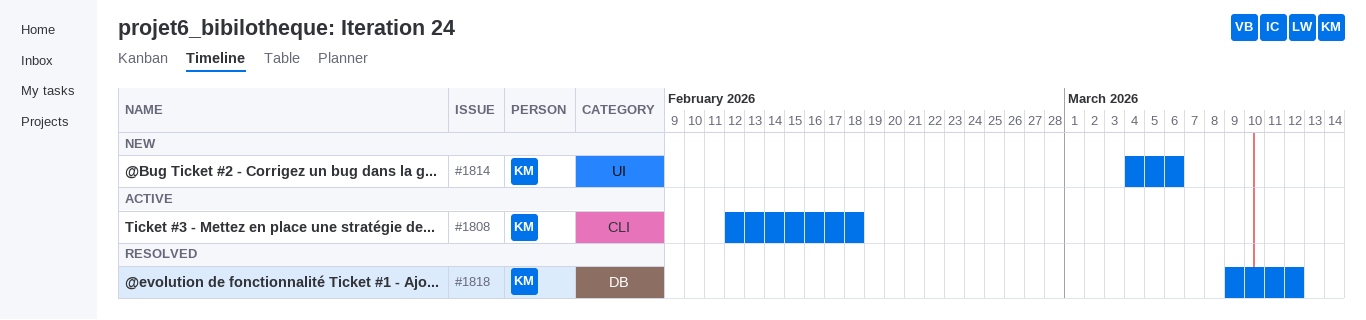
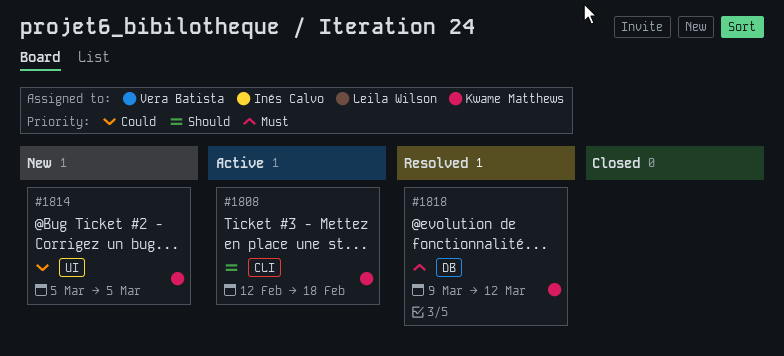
#1814, start: Mar 4 -> Mar 5
#1814, due: Mar 6 -> Mar 5

